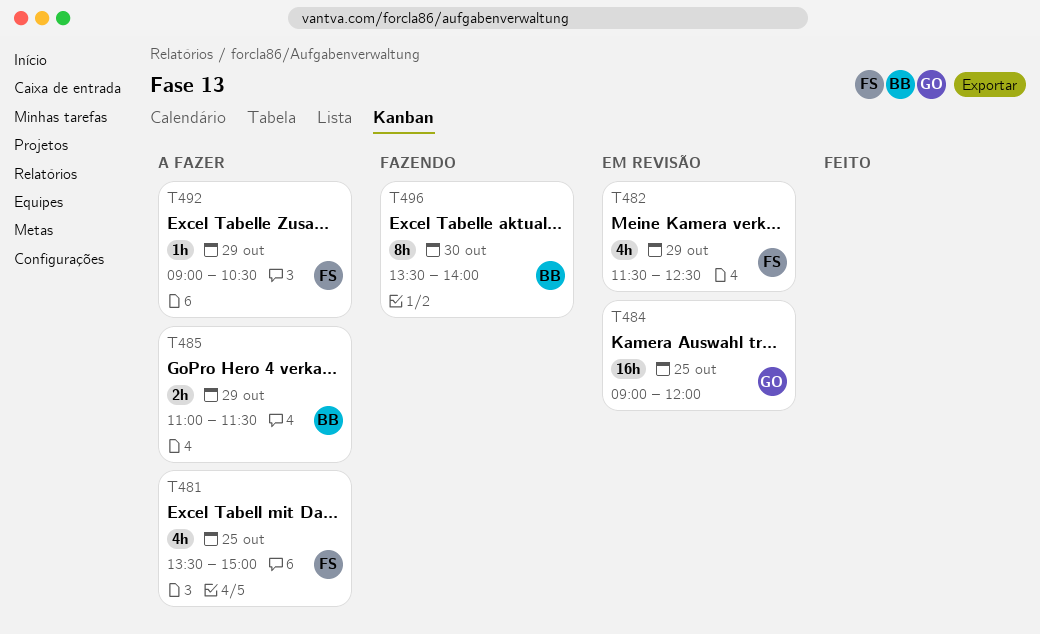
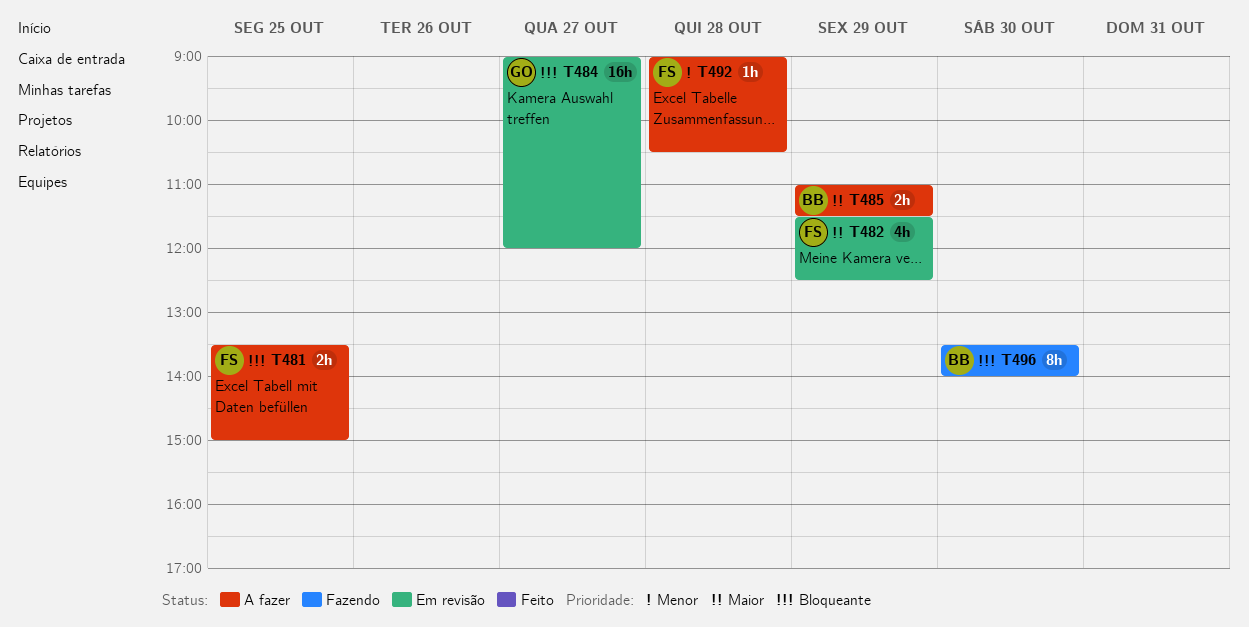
T481, estimate: 4h -> 2h
T484, day: Oct 25 -> Oct 27
T492, day: Oct 29 -> Oct 28

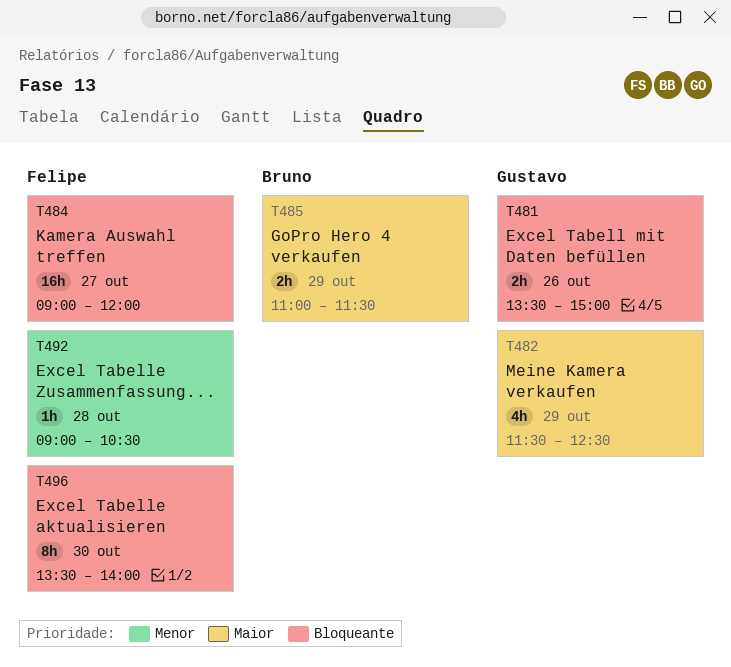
T481, owner: Felipe -> Gustavo
T481, day: Oct 25 -> Oct 26
T482, owner: Felipe -> Gustavo
T484, owner: Gustavo -> Felipe
T496, owner: Bruno -> Felipe

